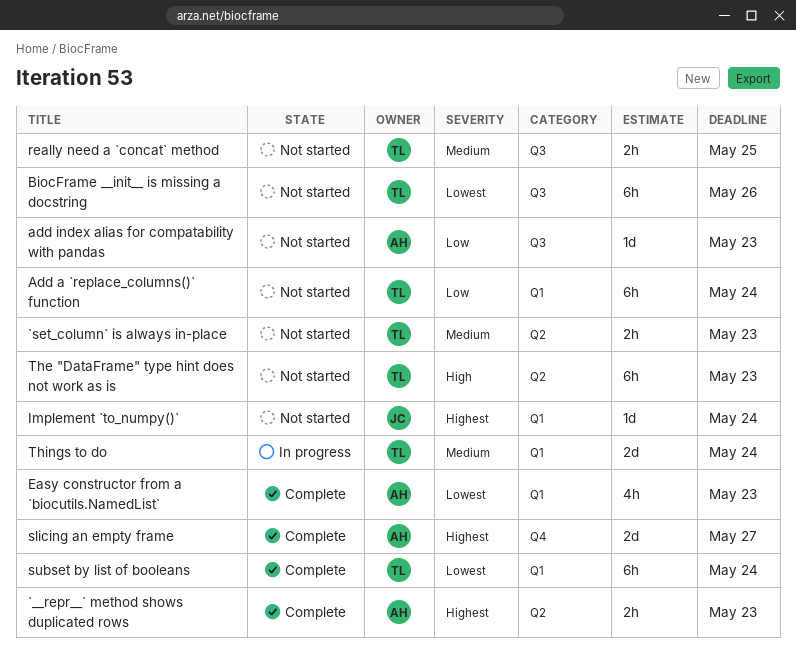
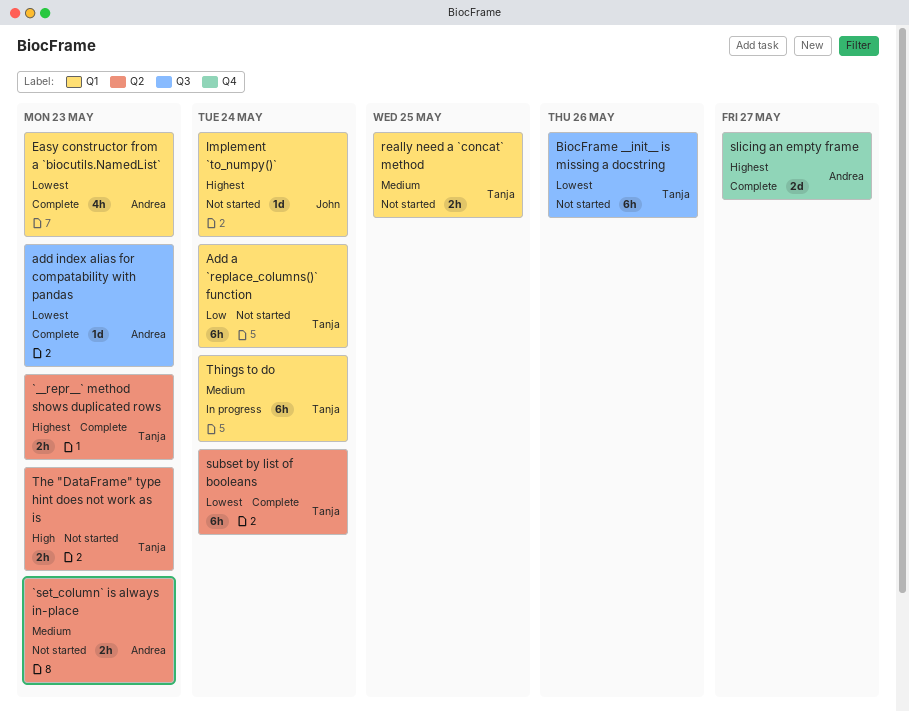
`__repr__` method shows duplicated rows, owner: Andrea -> Tanja
`set_column` is always in-place, owner: Tanja -> Andrea
add index alias for compatability with pandas, status: Not started -> Complete
add index alias for compatability with pandas, priority: Low -> Lowest
really need a `concat` method, label: Q3 -> Q1
subset by list of booleans, label: Q1 -> Q2
The "DataFrame" type hint does not work as is, estimate: 6h -> 2h
Things to do, estimate: 2d -> 6h

